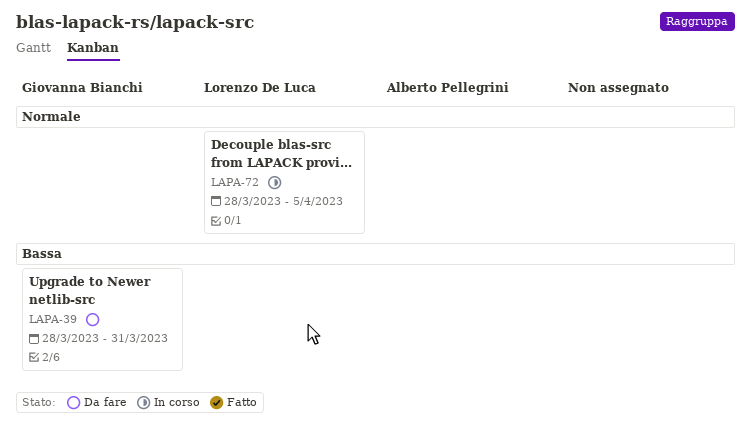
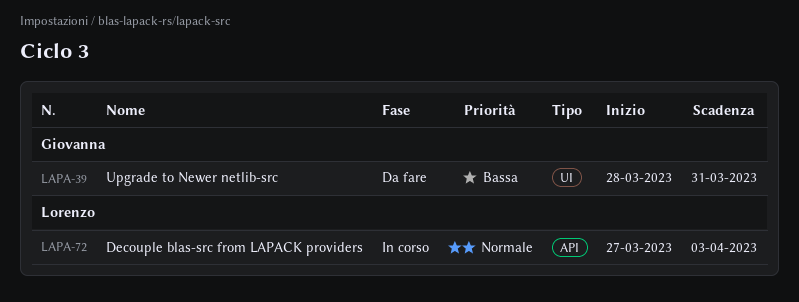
LAPA-72, start: Mar 28 -> Mar 27
LAPA-72, due: Apr 5 -> Apr 3

